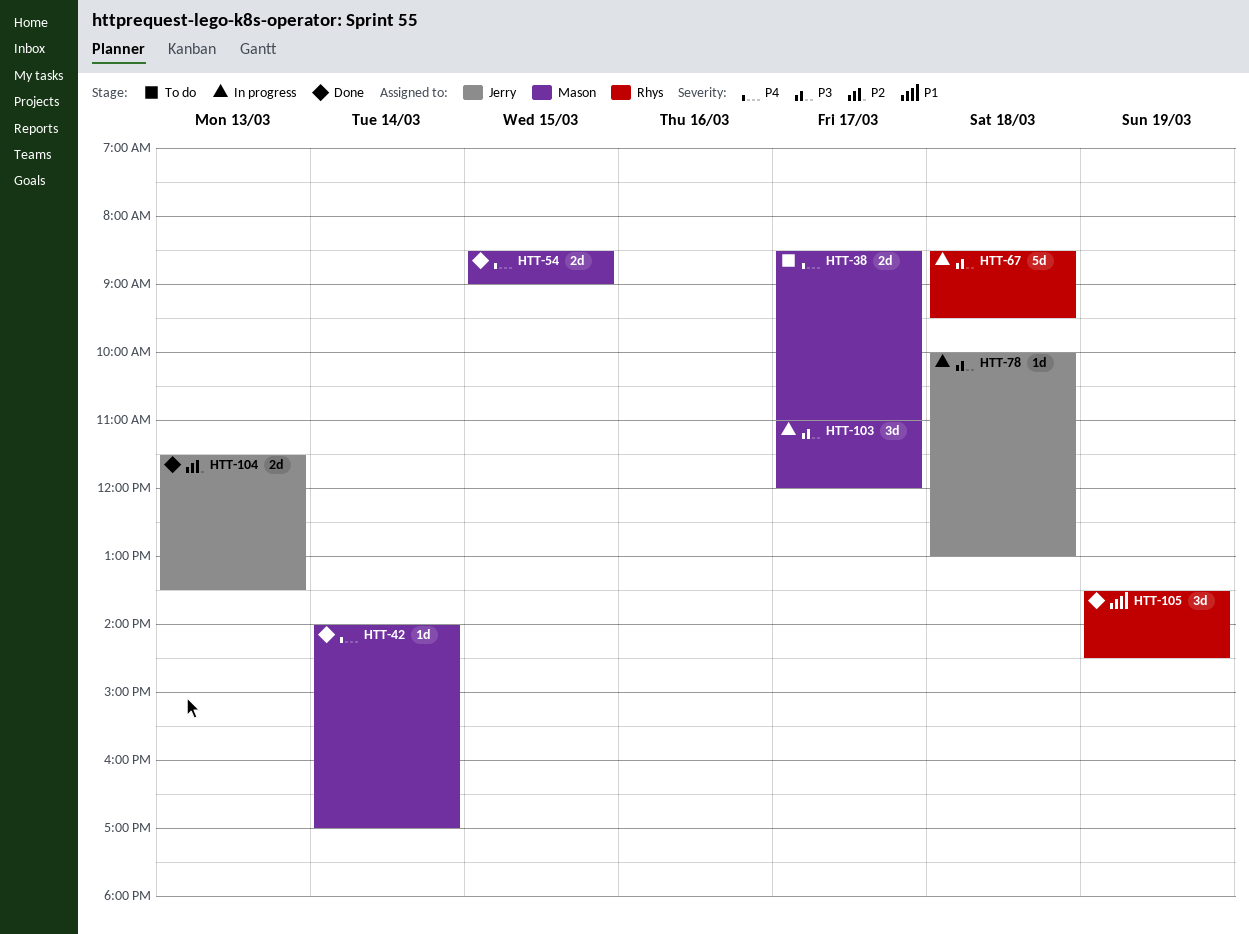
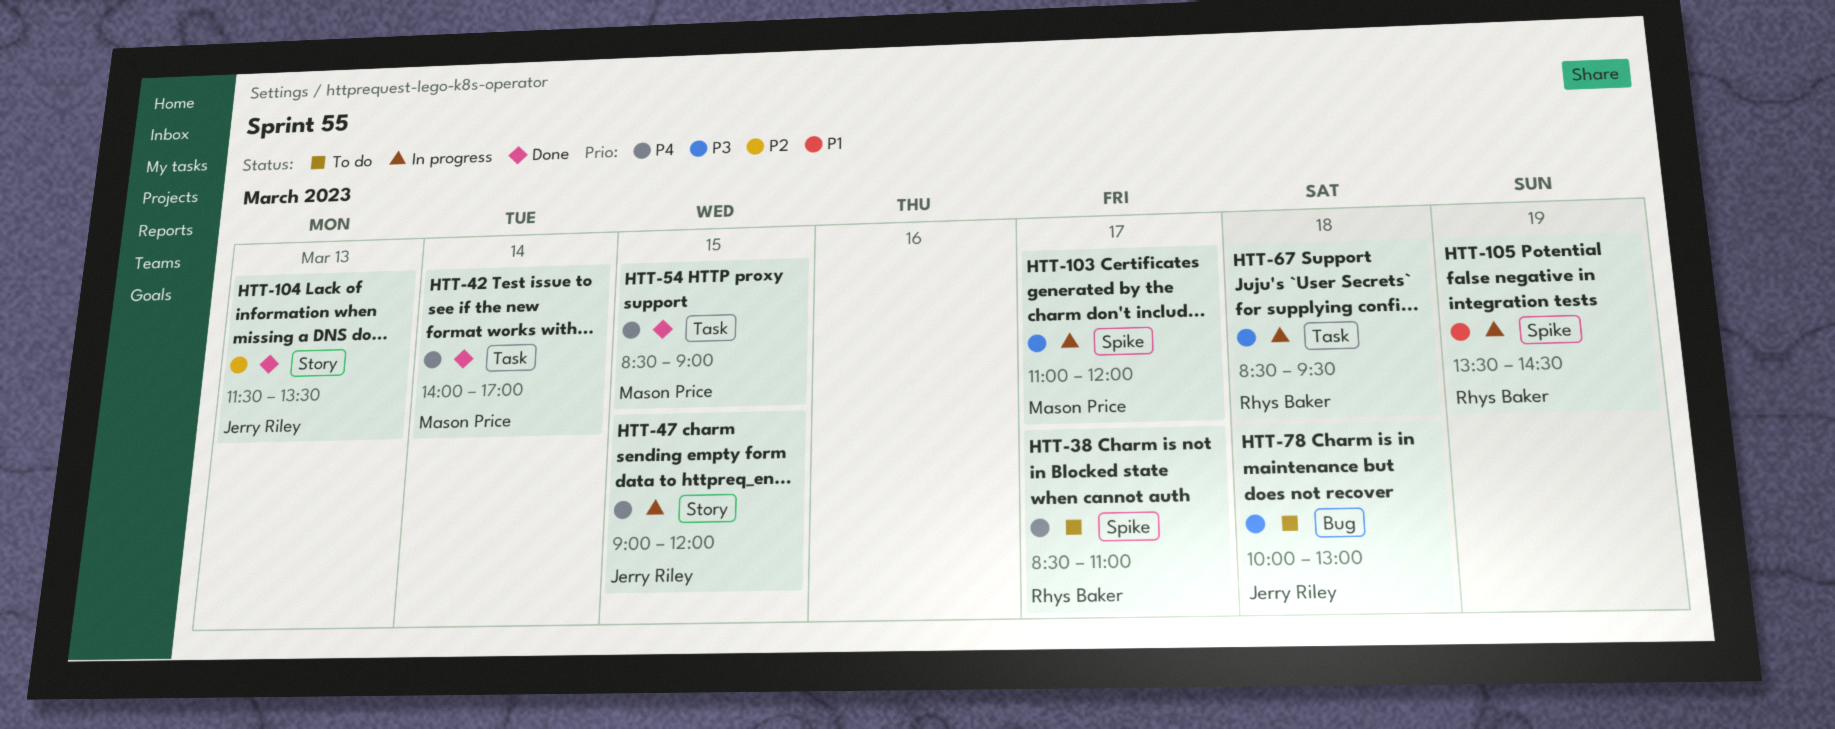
HTT-38, owner: Mason Price -> Rhys Baker
HTT-47: none -> present
HTT-78, status: In progress -> To do
HTT-105, status: Done -> In progress

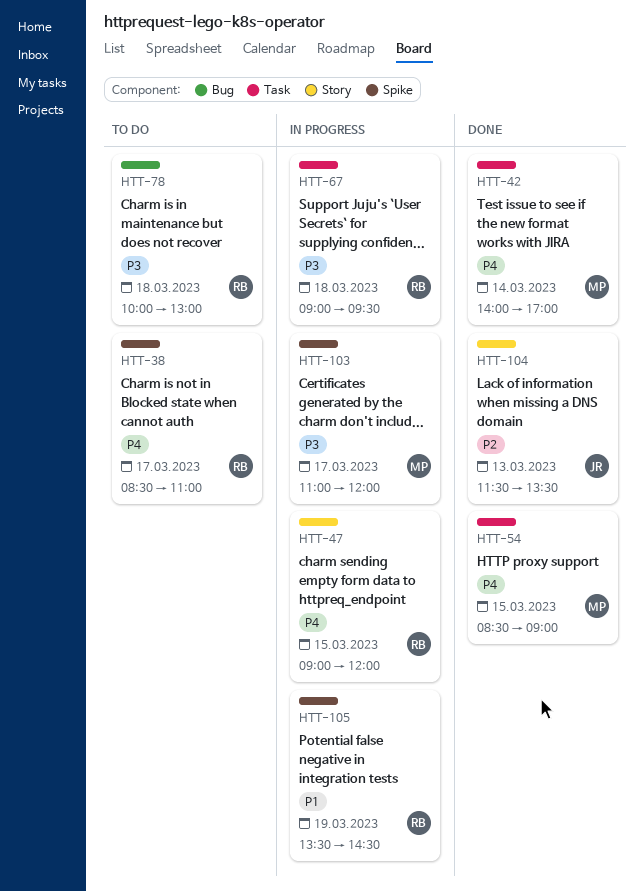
HTT-47, owner: Jerry Riley -> Rhys Baker
HTT-67, begins: 08:30 -> 09:00
HTT-78, owner: Jerry Riley -> Rhys Baker

